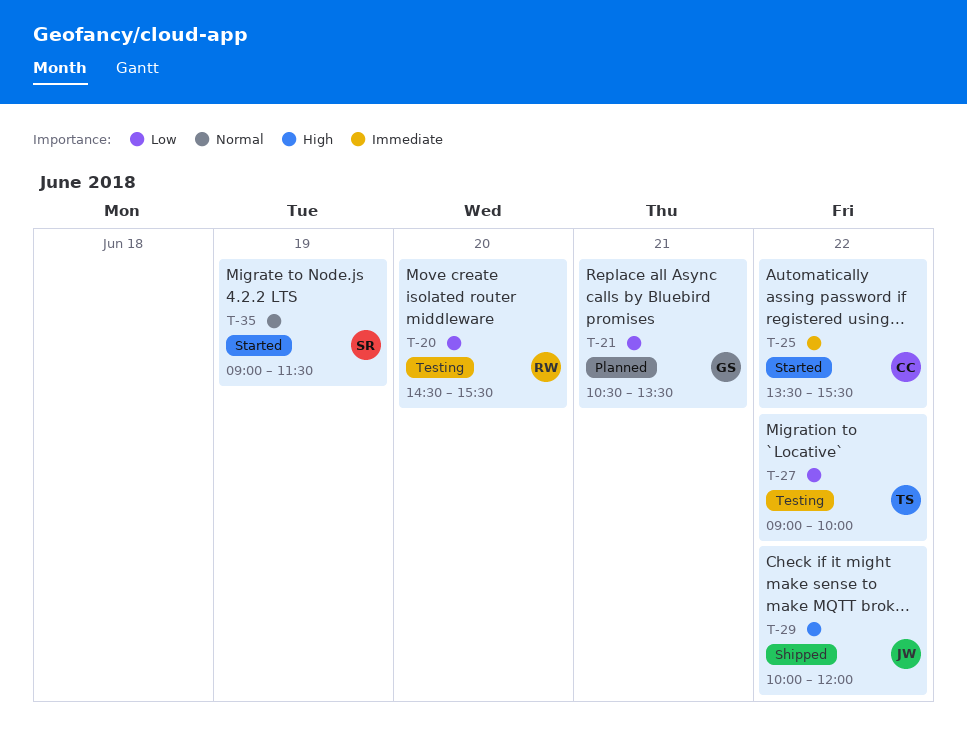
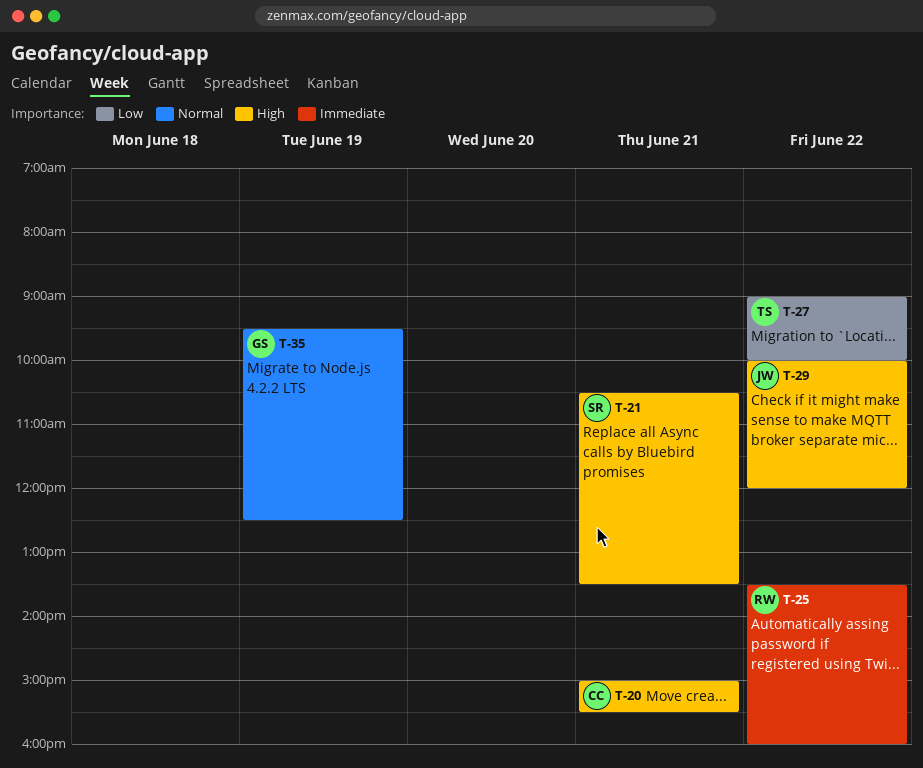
T-20, owner: RW -> CC
T-20, priority: Low -> High
T-20, day: Jun 20 -> Jun 21
T-20, begins: 14:30 -> 15:00
T-21, owner: GS -> SR
T-21, priority: Low -> High
T-25, owner: CC -> RW
T-25, ends: 15:30 -> 16:00
T-35, owner: SR -> GS
T-35, begins: 09:00 -> 09:30
T-35, ends: 11:30 -> 12:30

